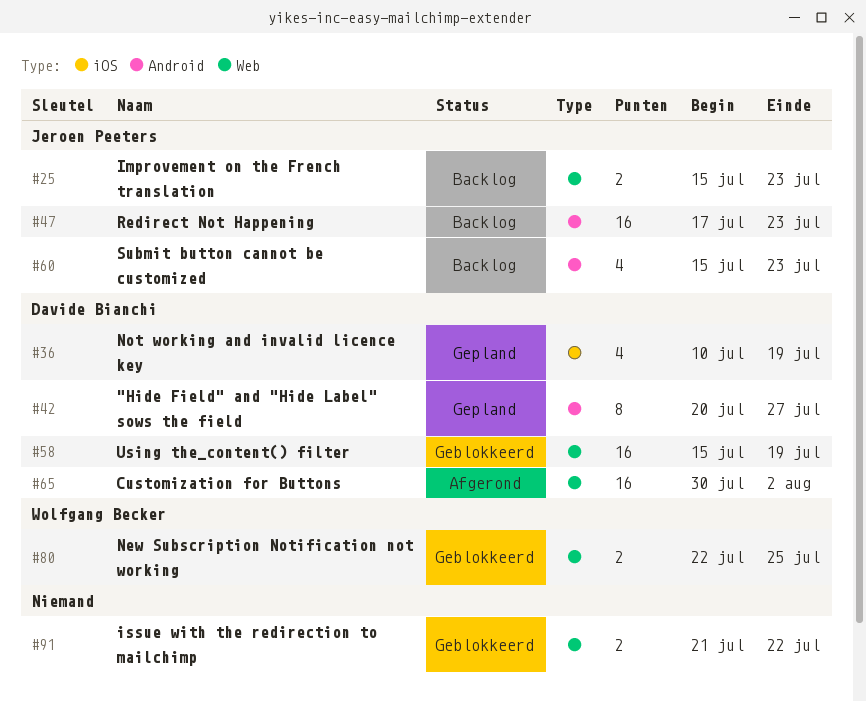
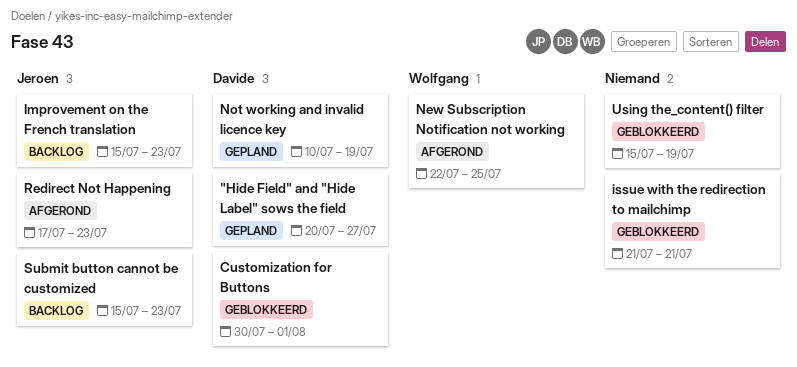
Customization for Buttons, status: Afgerond -> Geblokkeerd
Customization for Buttons, due: Aug 2 -> Aug 1
issue with the redirection to mailchimp, due: Jul 22 -> Jul 21
New Subscription Notification not working, status: Geblokkeerd -> Afgerond
Redirect Not Happening, status: Backlog -> Afgerond
Using the_content() filter, owner: Davide Bianchi -> none

